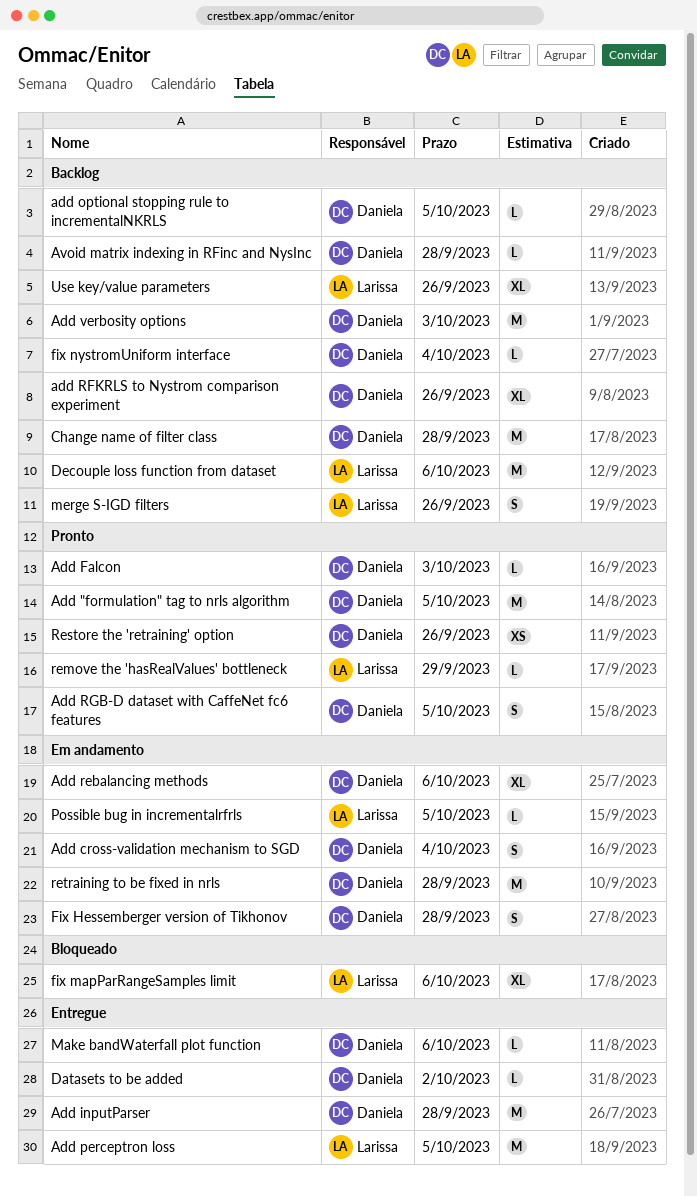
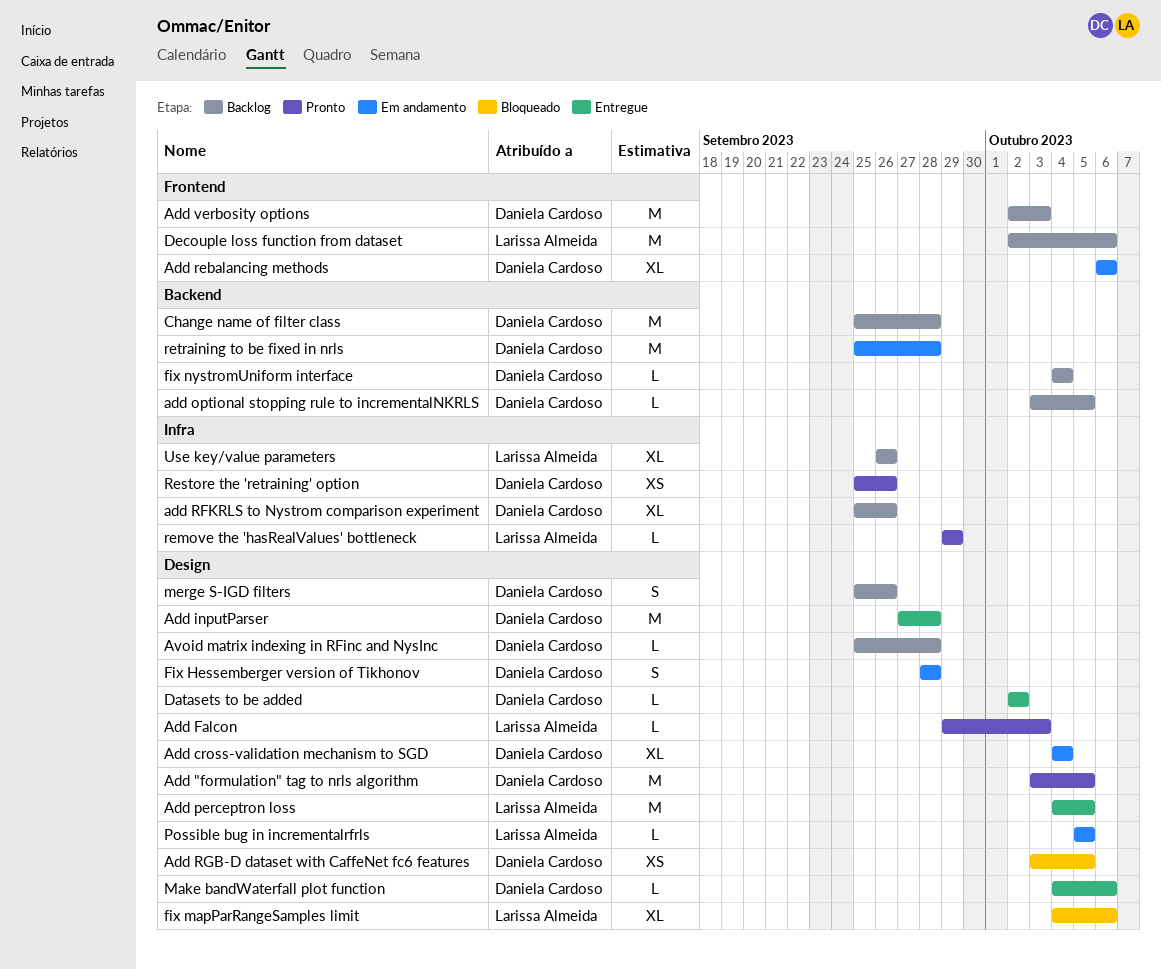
Add cross-validation mechanism to SGD, estimate: S -> XL
Add Falcon, owner: Daniela Cardoso -> Larissa Almeida
Add RGB-D dataset with CaffeNet fc6 features, status: Pronto -> Bloqueado
Add RGB-D dataset with CaffeNet fc6 features, estimate: S -> XS
merge S-IGD filters, owner: Larissa Almeida -> Daniela Cardoso

